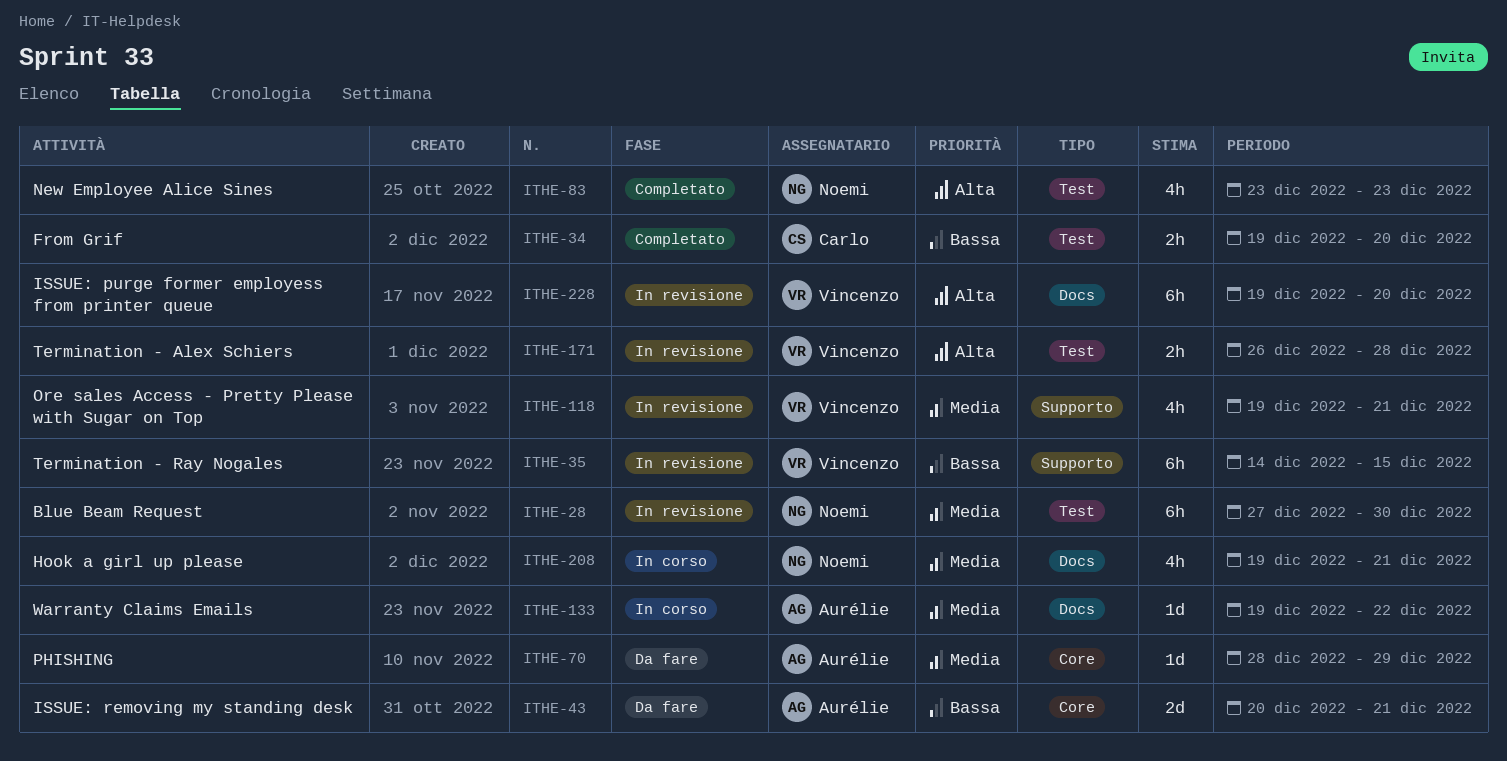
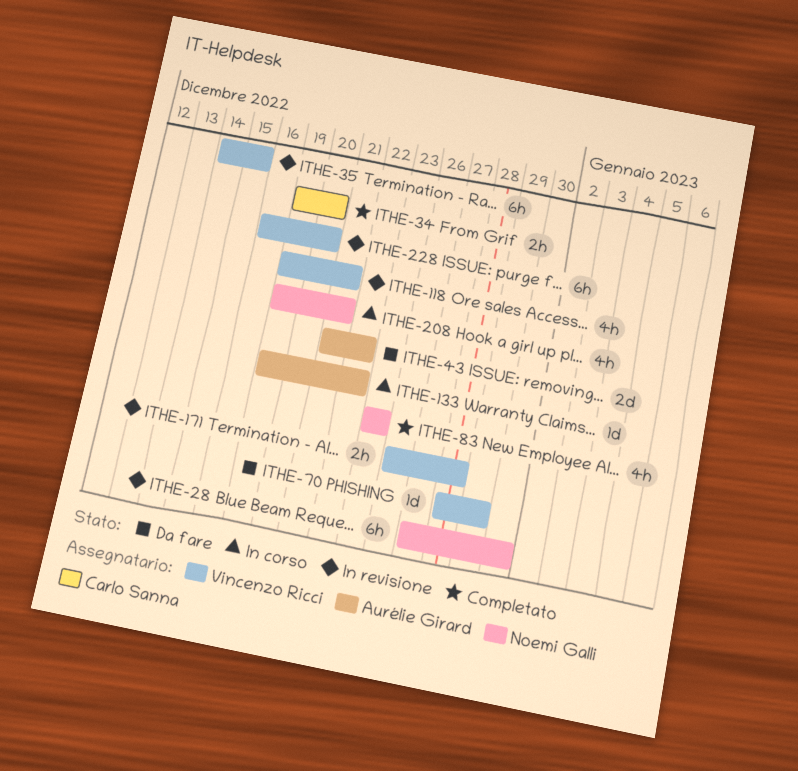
ITHE-43, start: Dec 20 -> Dec 21
ITHE-43, due: Dec 21 -> Dec 22
ITHE-70, owner: Aurélie Girard -> Vincenzo Ricci
ITHE-228, start: Dec 19 -> Dec 16

